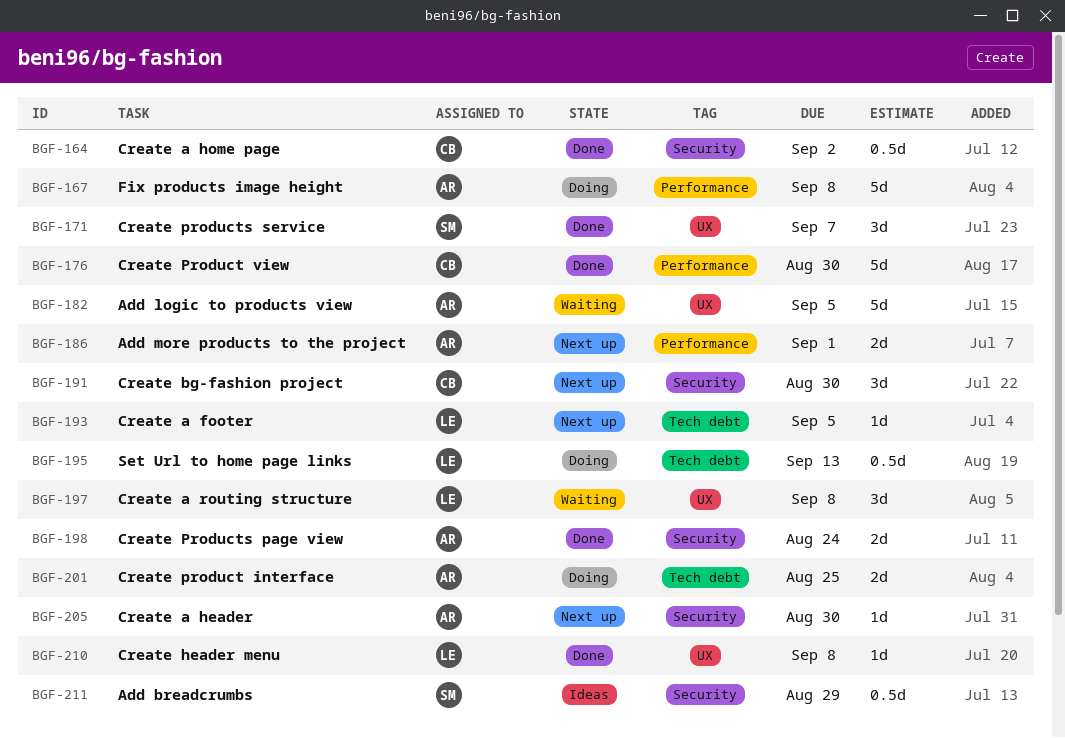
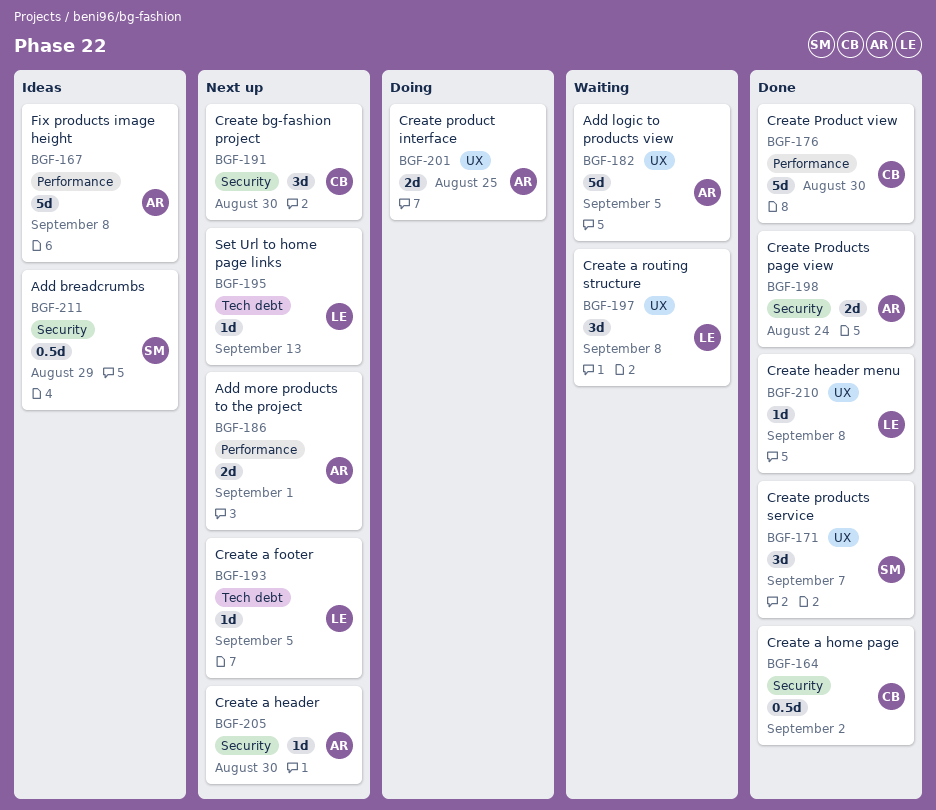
BGF-167, status: Doing -> Ideas
BGF-195, status: Doing -> Next up
BGF-195, estimate: 0.5d -> 1d
BGF-201, label: Tech debt -> UX

